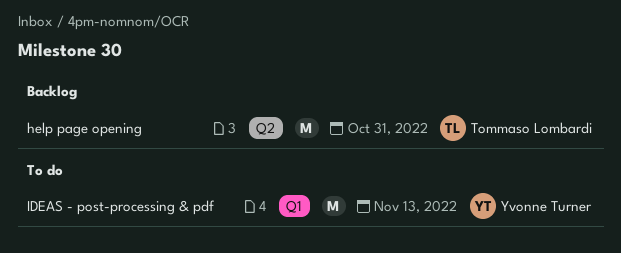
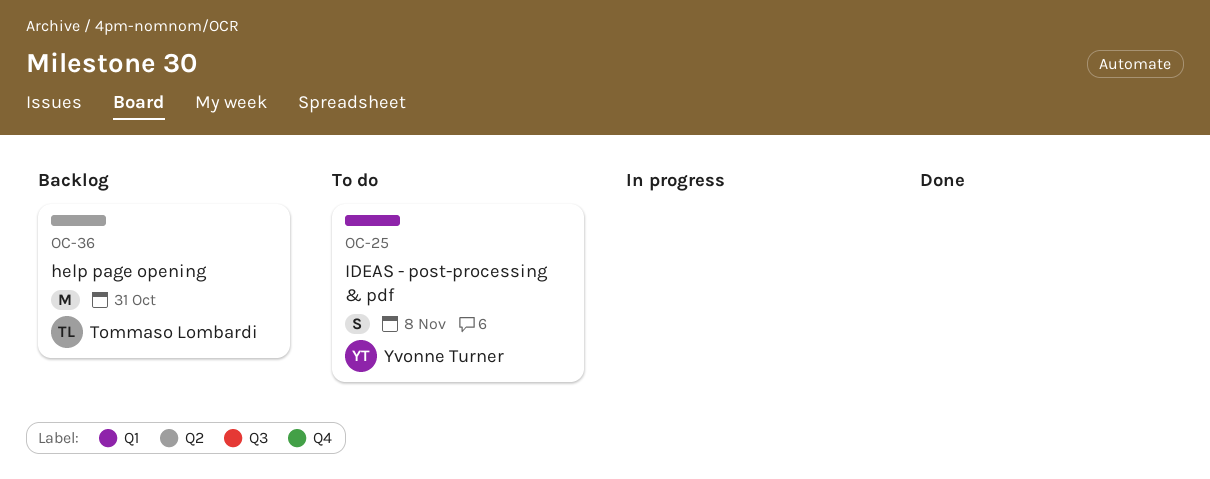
IDEAS - post-processing & pdf, estimate: M -> S
IDEAS - post-processing & pdf, due: Nov 13 -> Nov 8

